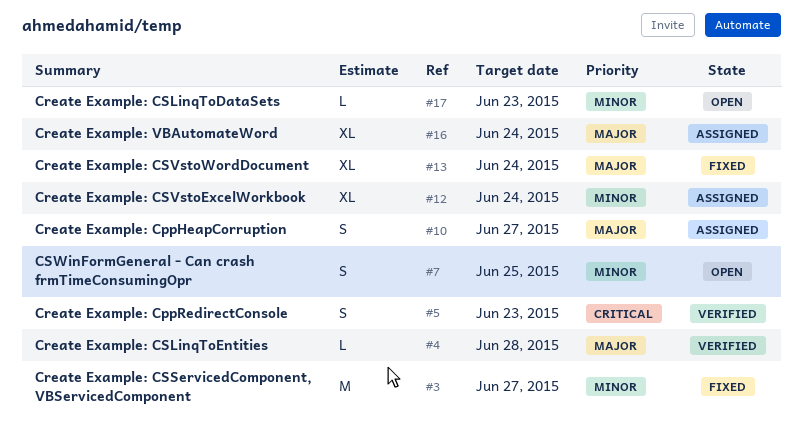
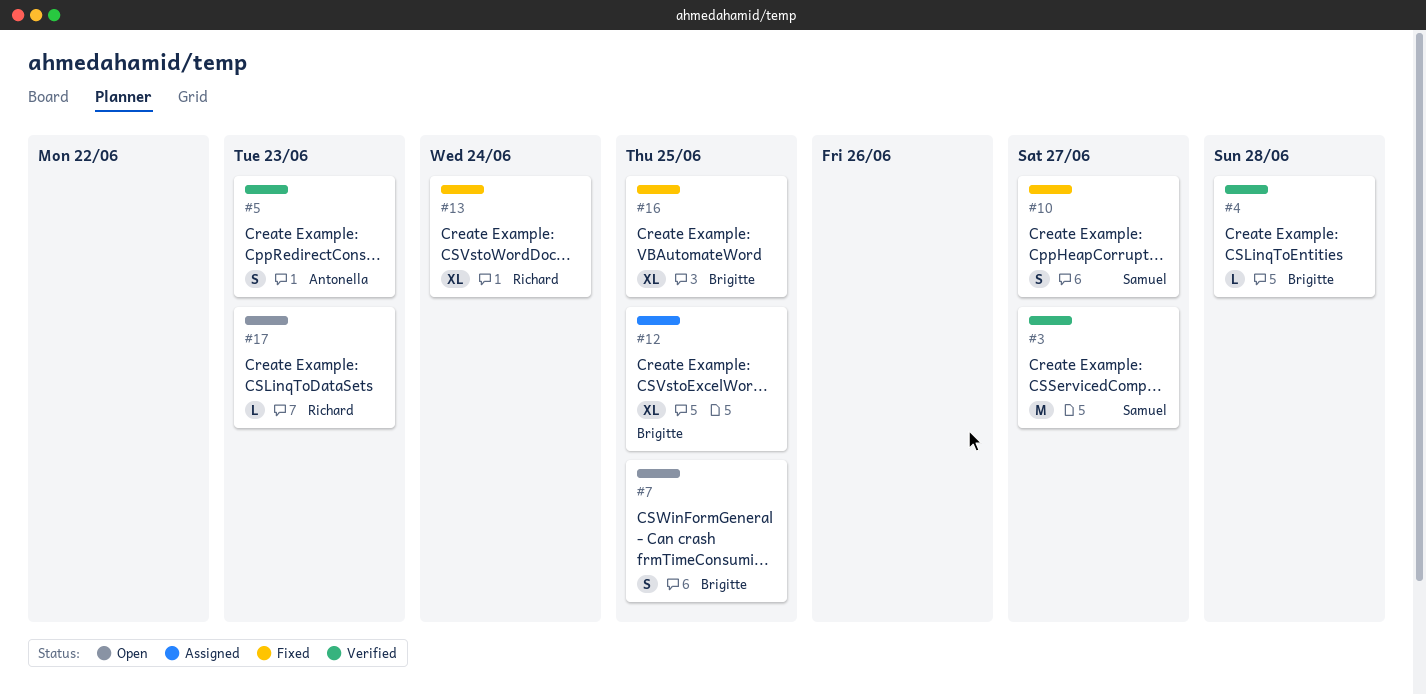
#3, status: Fixed -> Verified
#10, status: Assigned -> Fixed
#12, due: Jun 24 -> Jun 25
#16, status: Assigned -> Fixed
#16, due: Jun 24 -> Jun 25

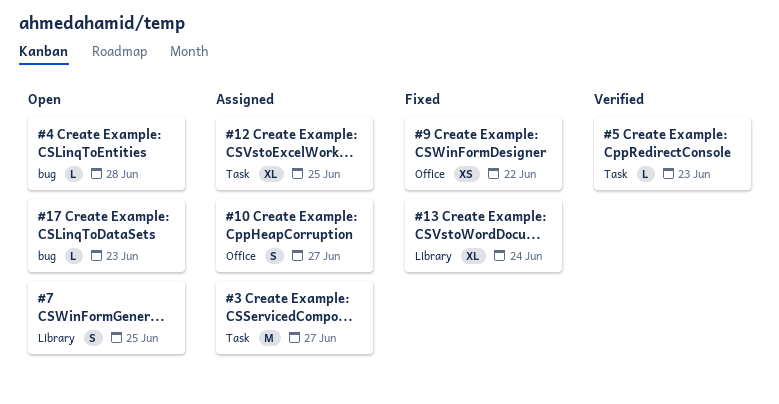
#3, status: Verified -> Assigned
#4, status: Verified -> Open
#5, estimate: S -> L
#9: none -> present
#10, status: Fixed -> Assigned
#16: present -> none

